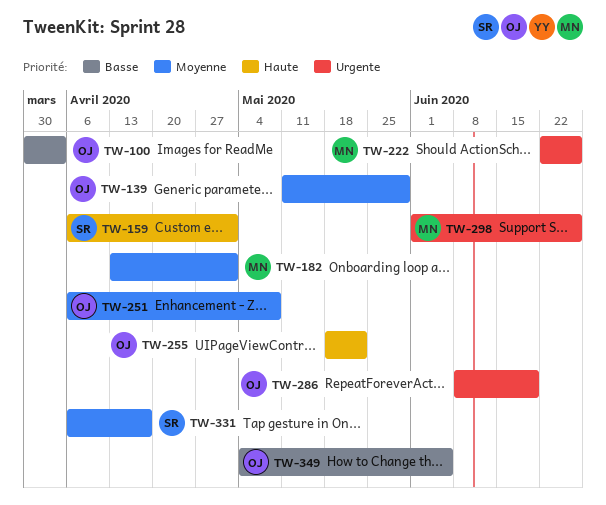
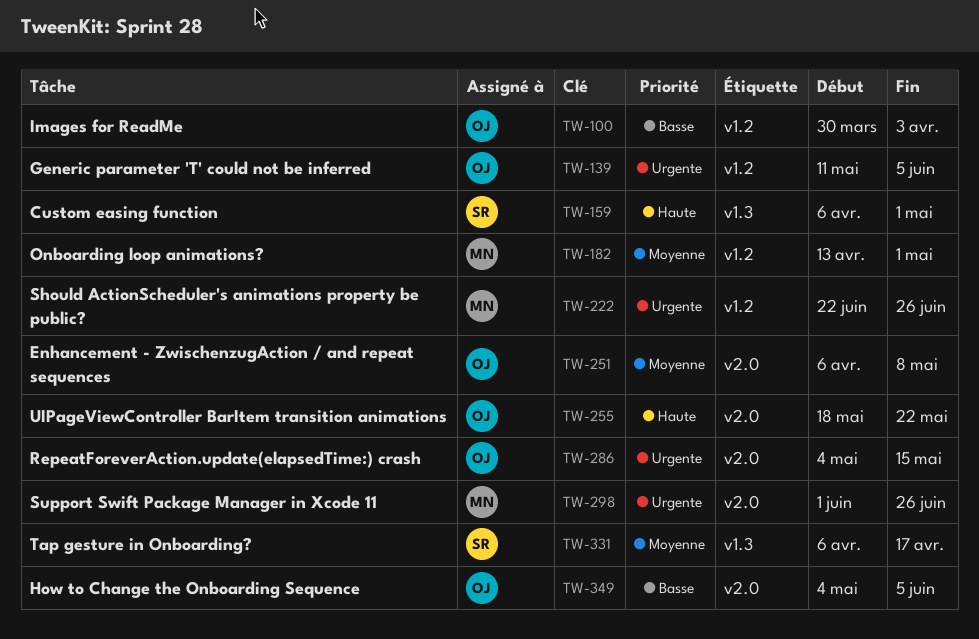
TW-139, priority: Moyenne -> Urgente
TW-139, due: May 29 -> Jun 5
TW-286, start: Jun 8 -> May 4
TW-286, due: Jun 19 -> May 15

